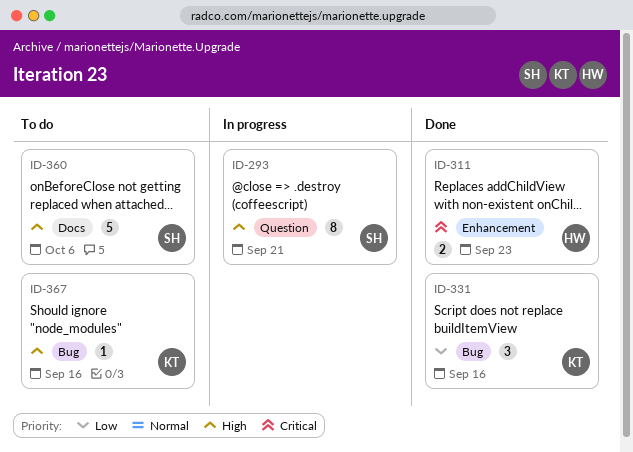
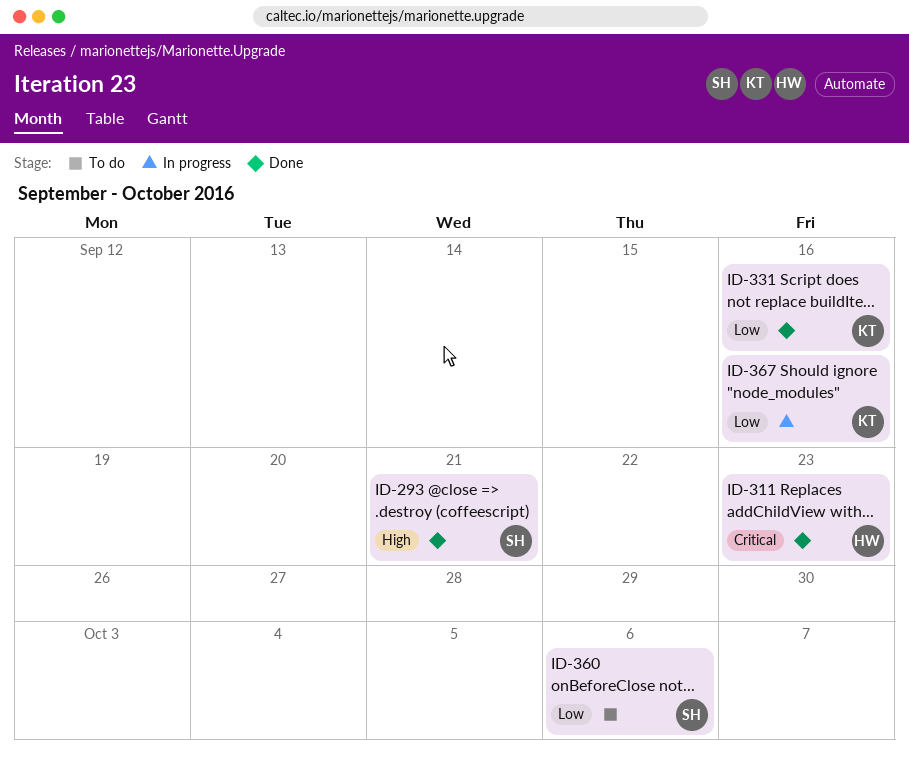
ID-293, status: In progress -> Done
ID-360, priority: High -> Low
ID-367, status: To do -> In progress
ID-367, priority: High -> Low

